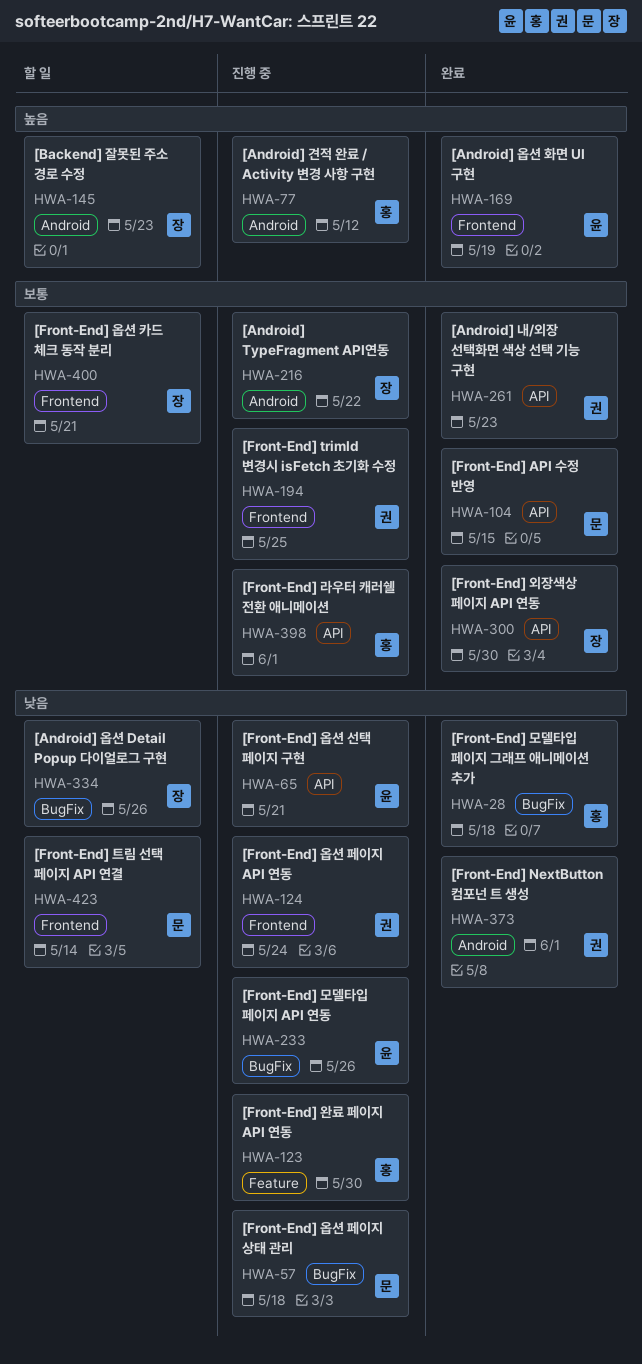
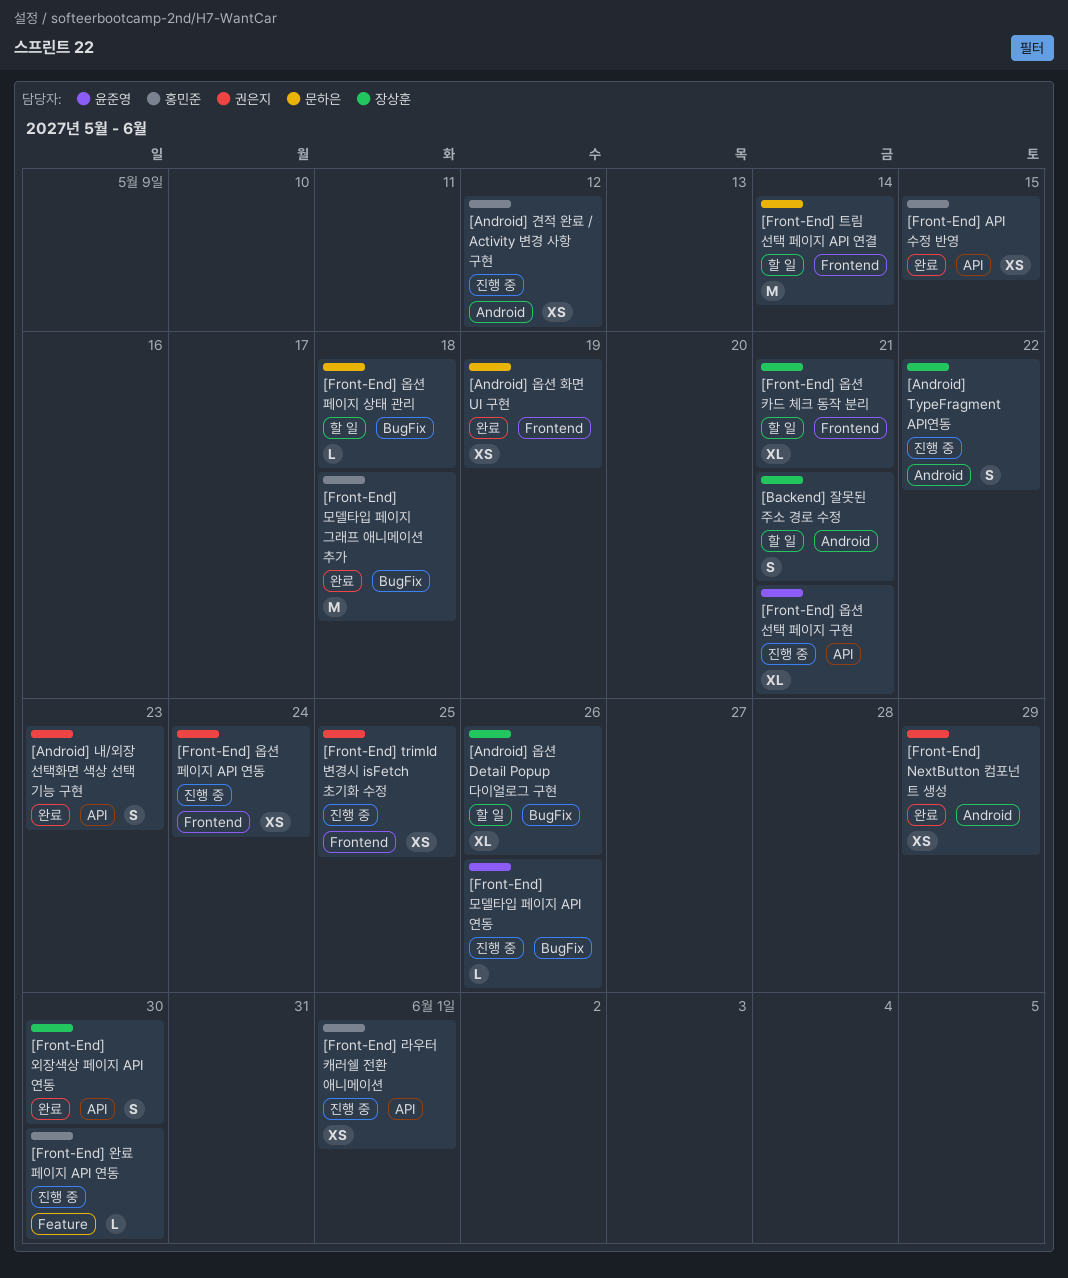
[Android] 옵션 화면 UI 구현, owner: 윤준영 -> 문하은
[Backend] 잘못된 주소 경로 수정, due: May 23 -> May 21
[Front-End] API 수정 반영, owner: 문하은 -> 홍민준
[Front-End] NextButton 컴포넌 트 생성, due: Jun 1 -> May 29
[Front-End] 옵션 페이지 상태 관리, status: 진행 중 -> 할 일

